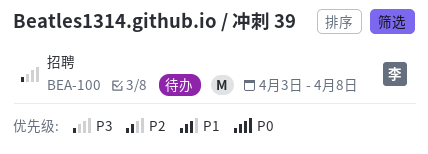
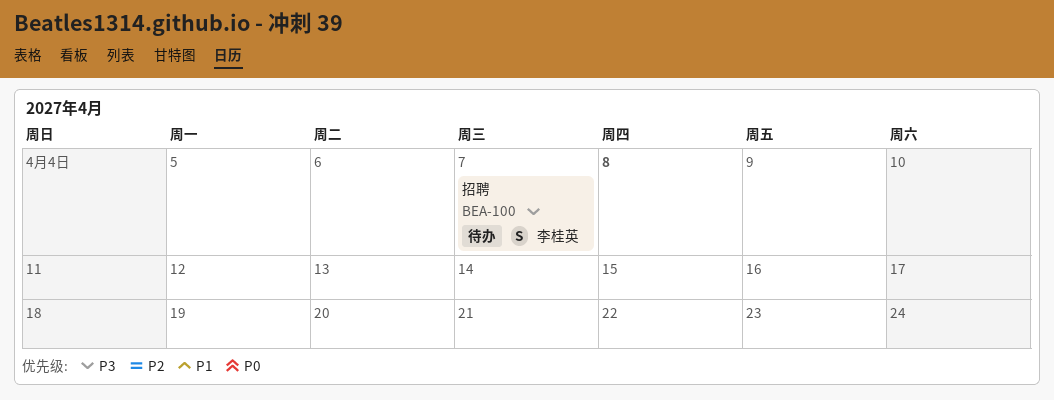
BEA-100, estimate: M -> S
BEA-100, due: Apr 8 -> Apr 7

